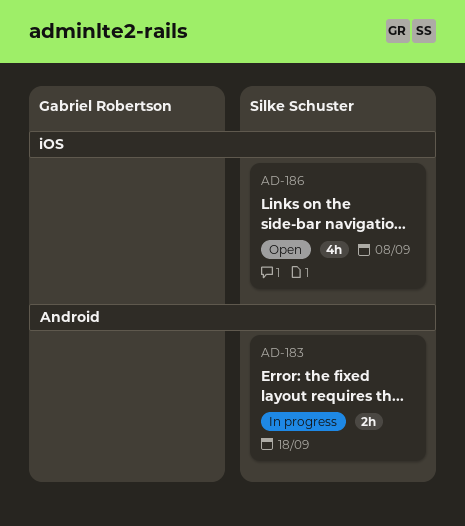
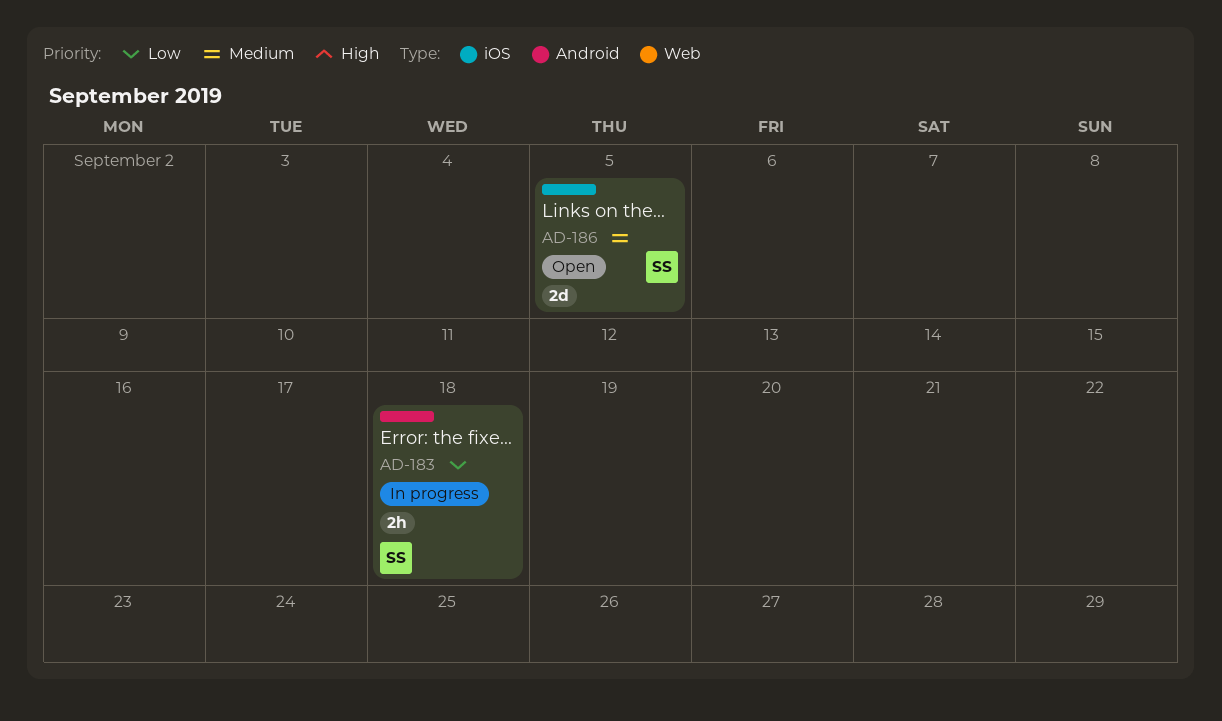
AD-186, estimate: 4h -> 2d
AD-186, due: Sep 8 -> Sep 5

